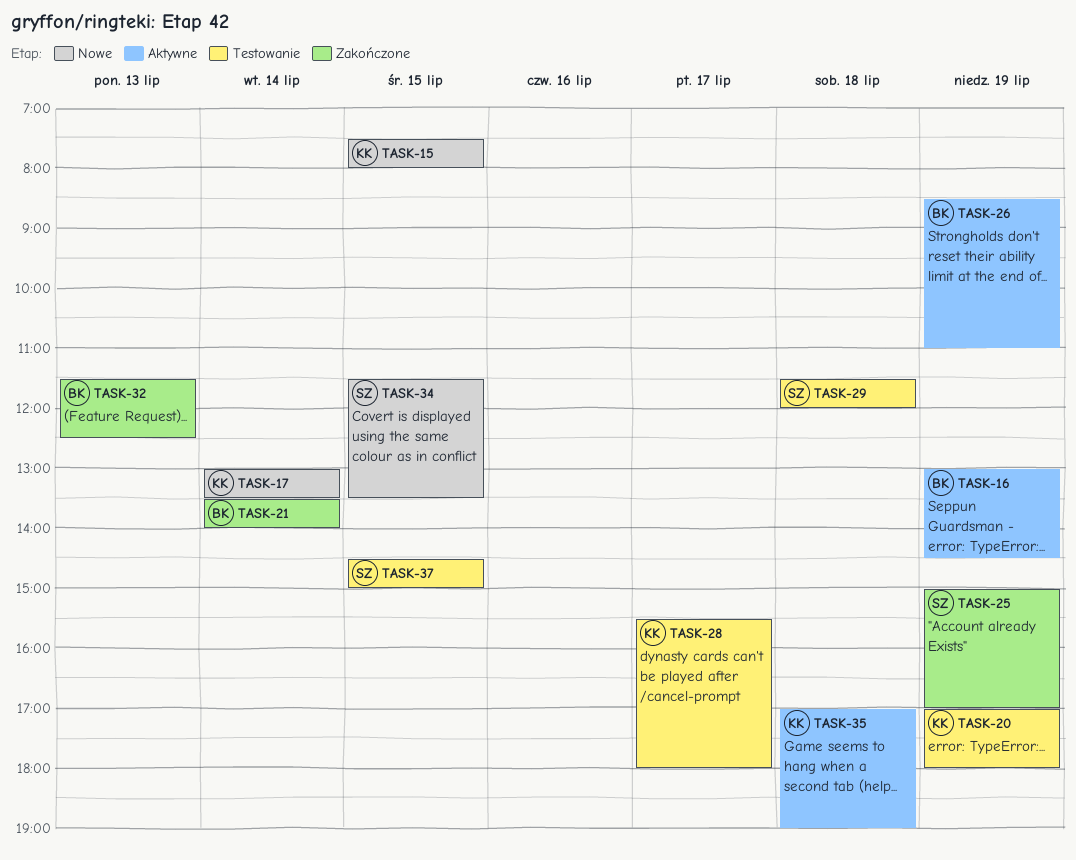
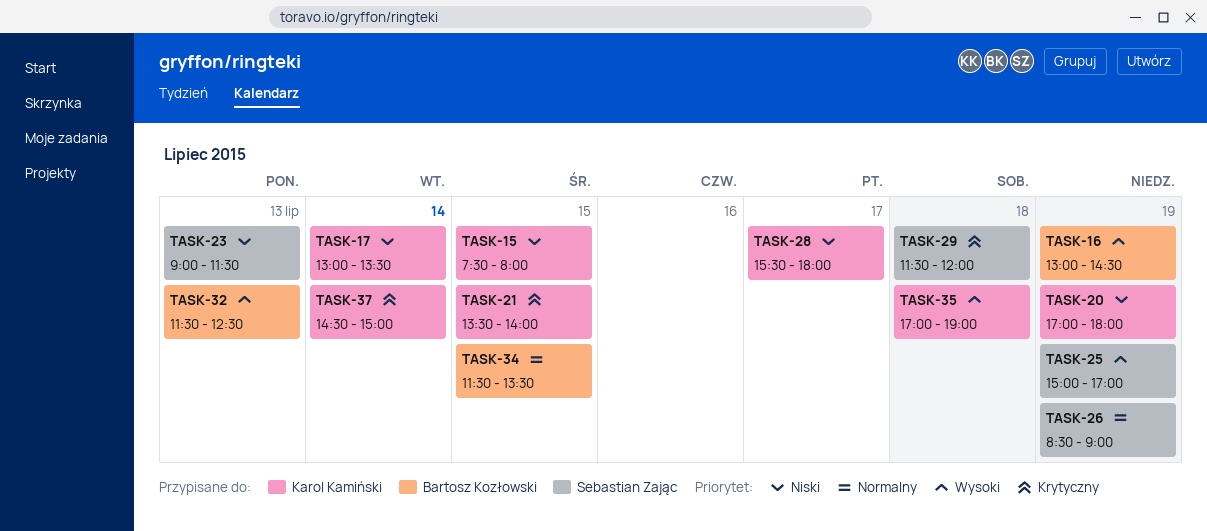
TASK-21, owner: Bartosz Kozłowski -> Karol Kamiński
TASK-21, day: Jul 14 -> Jul 15
TASK-23: none -> present
TASK-26, owner: Bartosz Kozłowski -> Sebastian Zając
TASK-26, ends: 11:00 -> 09:00
TASK-34, owner: Sebastian Zając -> Bartosz Kozłowski
TASK-37, owner: Sebastian Zając -> Karol Kamiński
TASK-37, day: Jul 15 -> Jul 14

